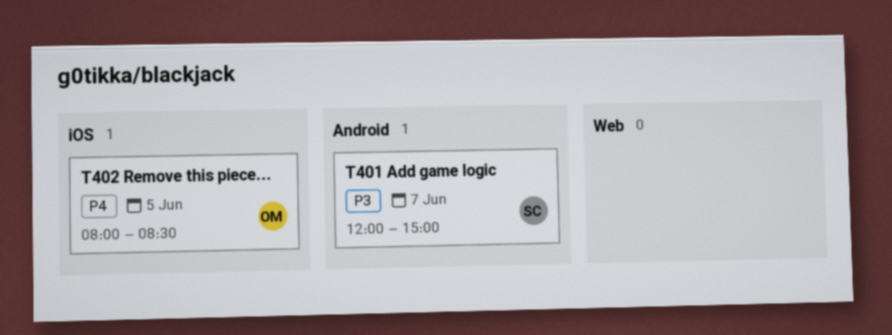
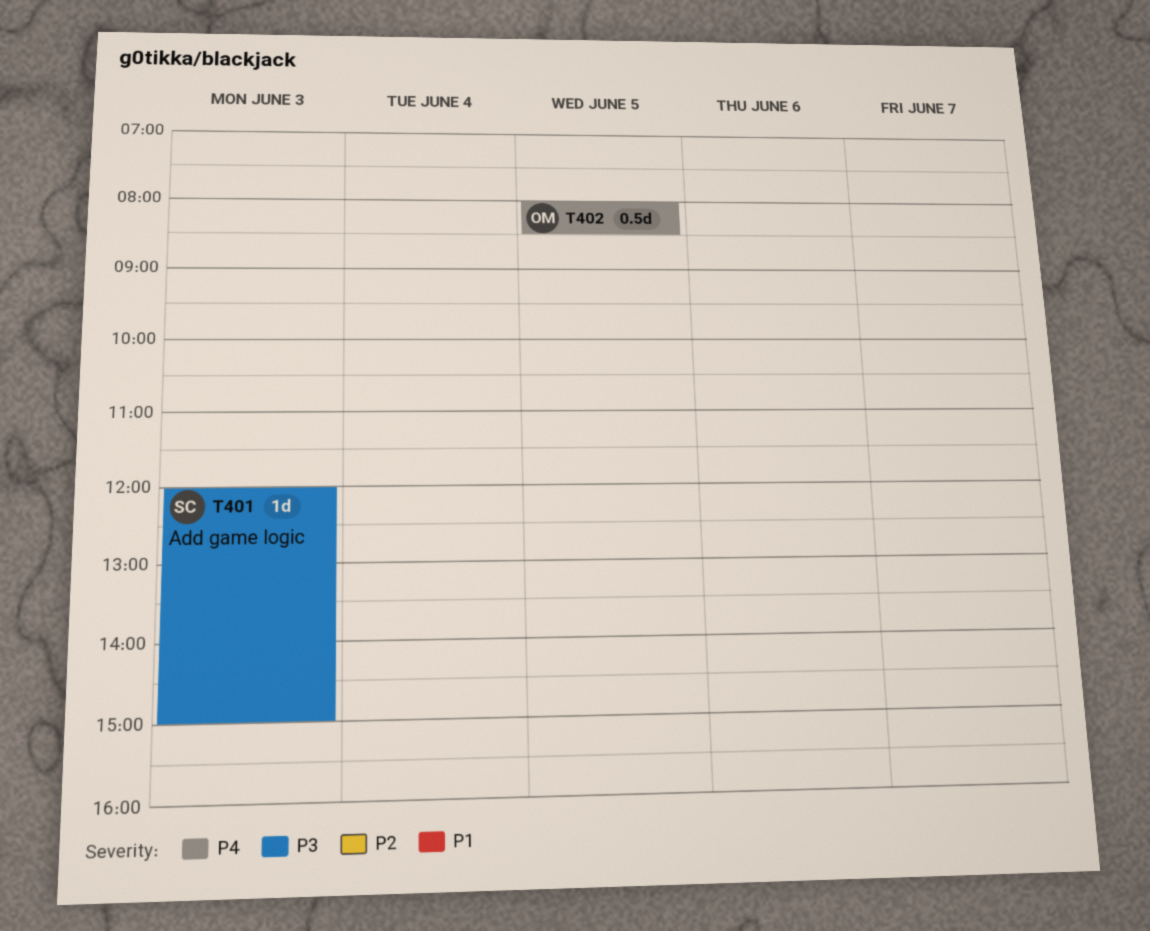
T401, day: Jun 7 -> Jun 3

